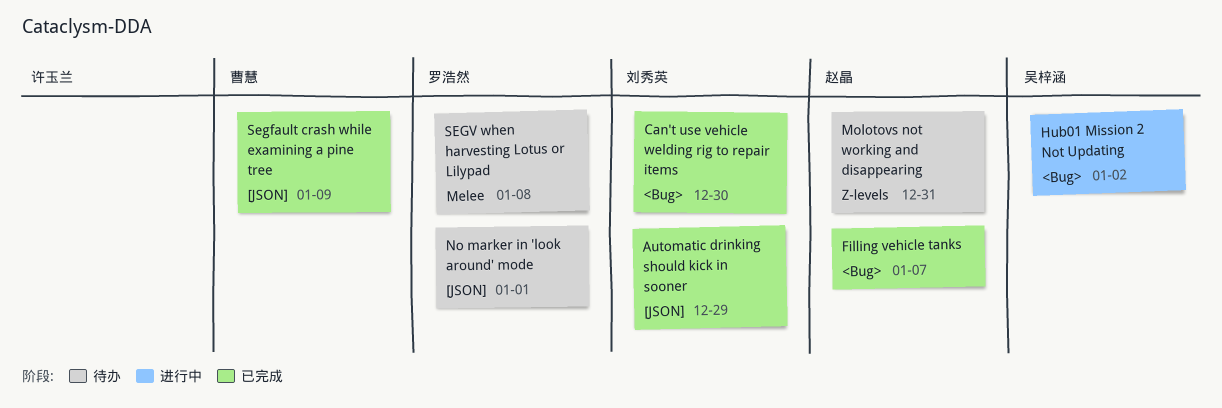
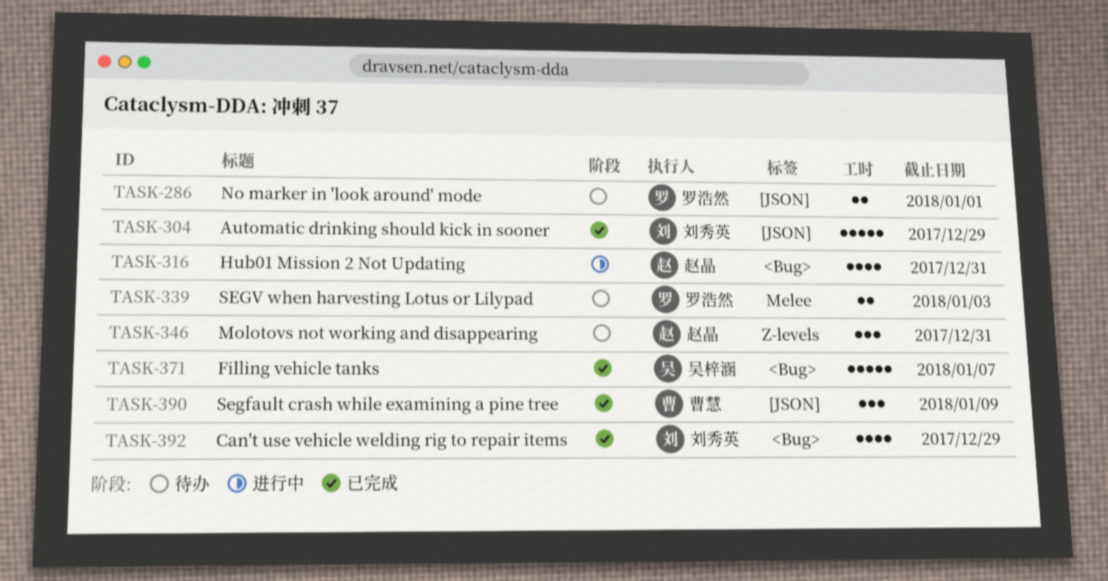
Can't use vehicle welding rig to repair items, due: Dec 30 -> Dec 29
Filling vehicle tanks, owner: 赵晶 -> 吴梓涵
Hub01 Mission 2 Not Updating, owner: 吴梓涵 -> 赵晶
Hub01 Mission 2 Not Updating, due: Jan 2 -> Dec 31
SEGV when harvesting Lotus or Lilypad, due: Jan 8 -> Jan 3

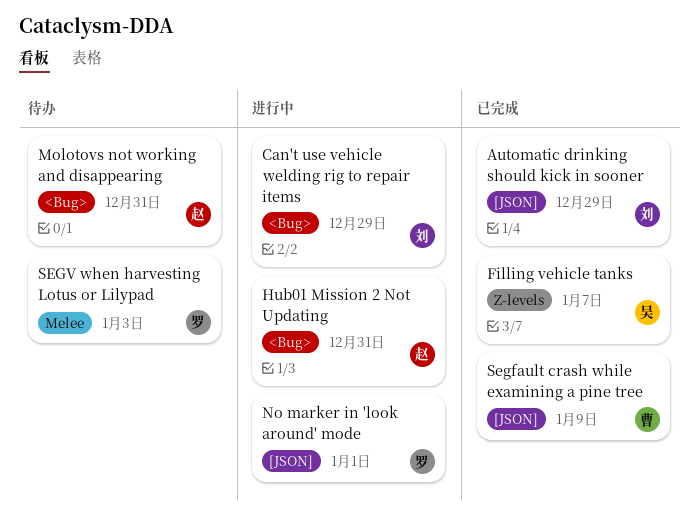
Can't use vehicle welding rig to repair items, status: 已完成 -> 进行中
Filling vehicle tanks, label: <Bug> -> Z-levels
Molotovs not working and disappearing, label: Z-levels -> <Bug>
No marker in 'look around' mode, status: 待办 -> 进行中

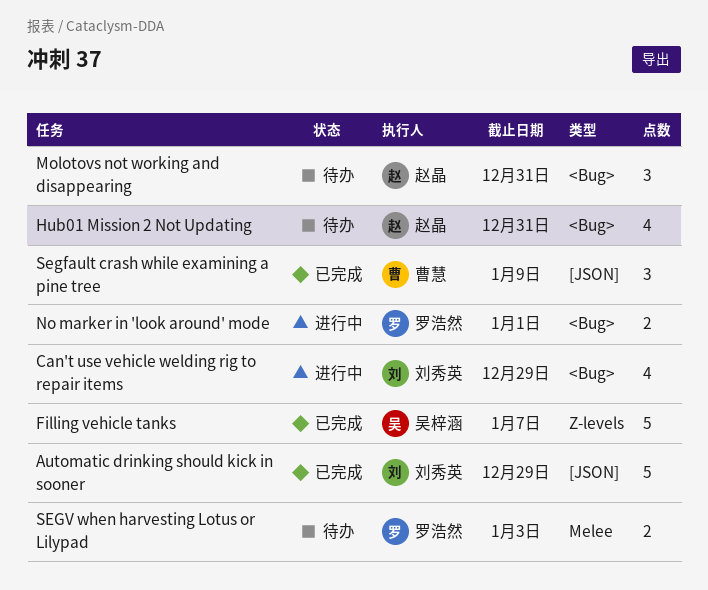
Hub01 Mission 2 Not Updating, status: 进行中 -> 待办
No marker in 'look around' mode, label: [JSON] -> <Bug>

